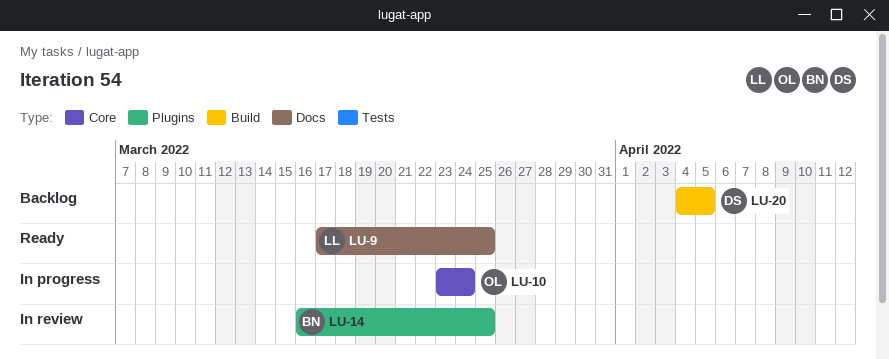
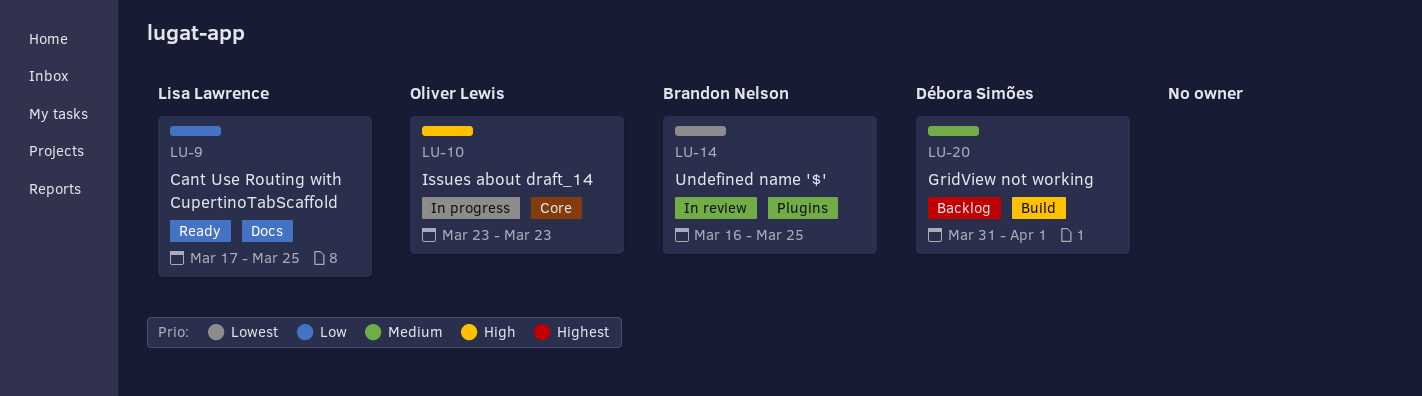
LU-10, due: Mar 24 -> Mar 23
LU-20, start: Apr 4 -> Mar 31
LU-20, due: Apr 5 -> Apr 1

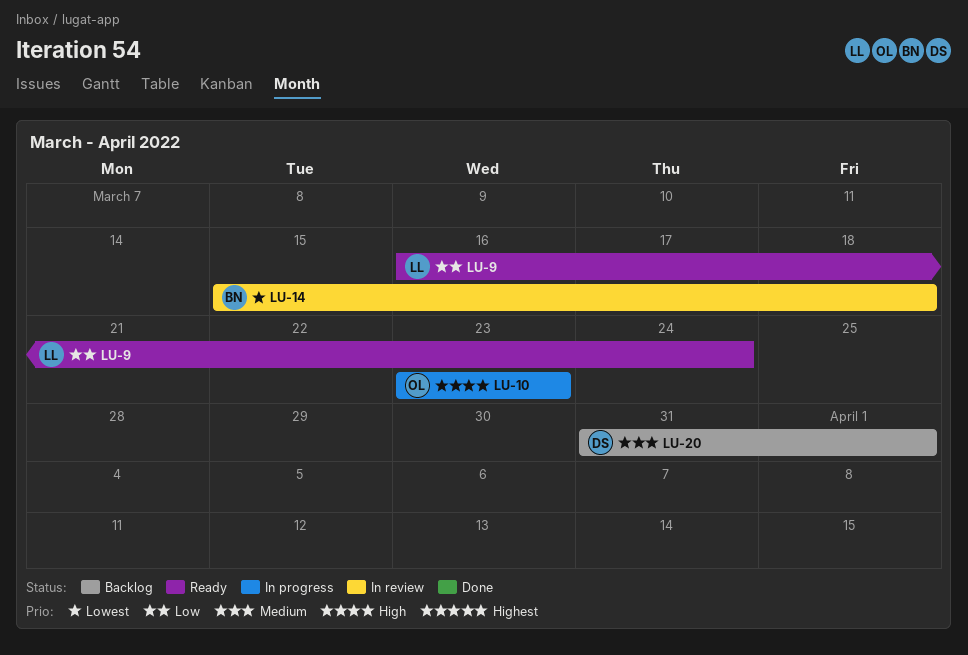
LU-9, start: Mar 17 -> Mar 16
LU-9, due: Mar 25 -> Mar 24
LU-14, start: Mar 16 -> Mar 15
LU-14, due: Mar 25 -> Mar 18

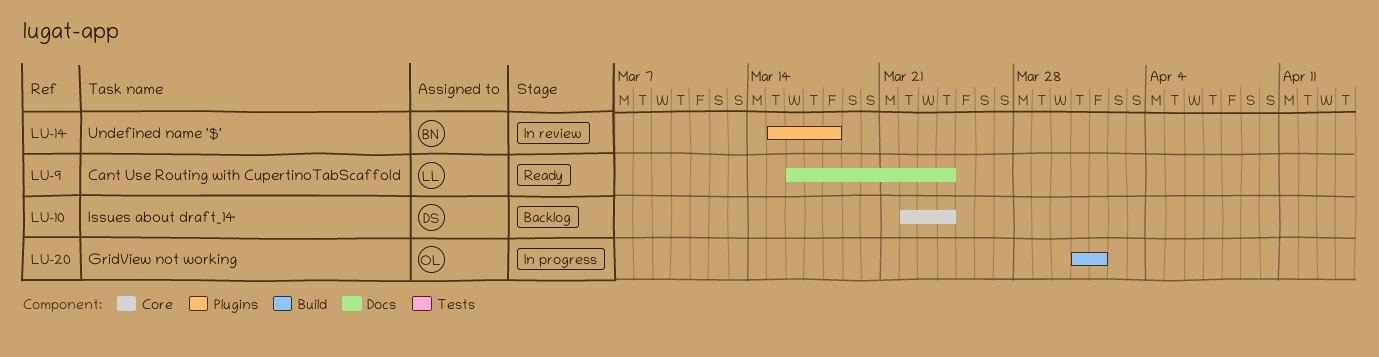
LU-10, status: In progress -> Backlog
LU-10, owner: OL -> DS
LU-10, start: Mar 23 -> Mar 22
LU-10, due: Mar 23 -> Mar 24
LU-20, status: Backlog -> In progress
LU-20, owner: DS -> OL

